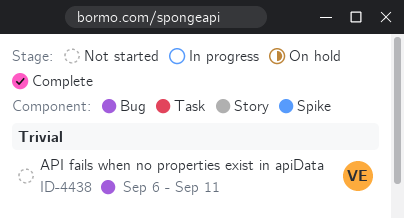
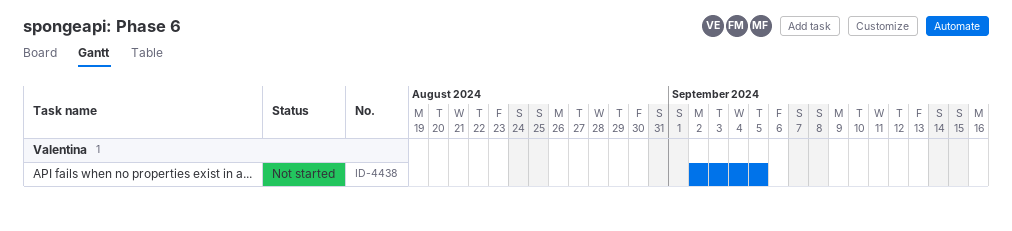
ID-4438, start: Sep 6 -> Sep 2
ID-4438, due: Sep 11 -> Sep 5

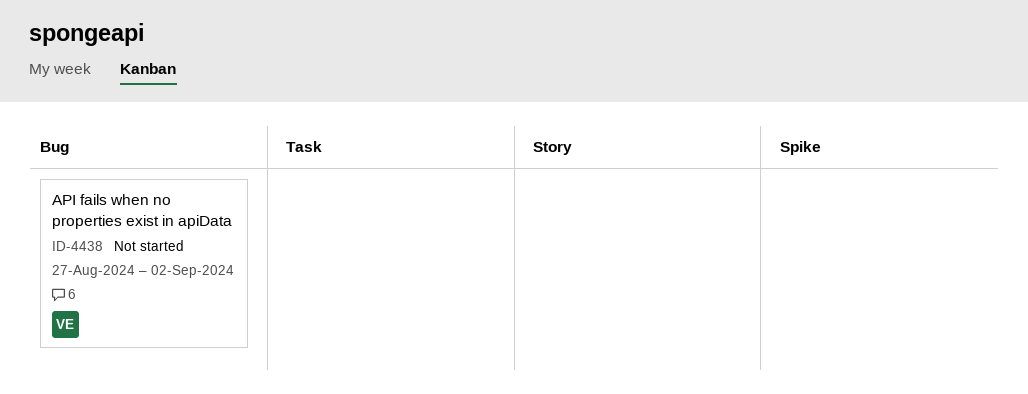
ID-4438, start: Sep 2 -> Aug 27
ID-4438, due: Sep 5 -> Sep 2

